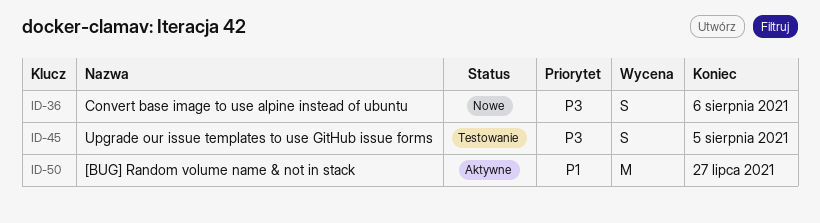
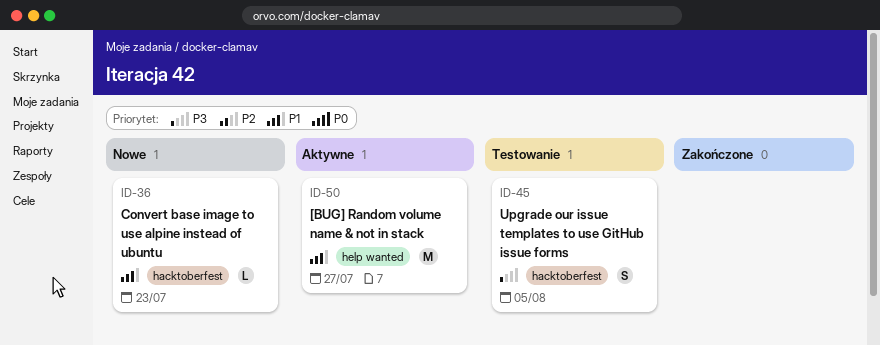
ID-36, priority: P3 -> P1
ID-36, estimate: S -> L
ID-36, due: Aug 6 -> Jul 23

